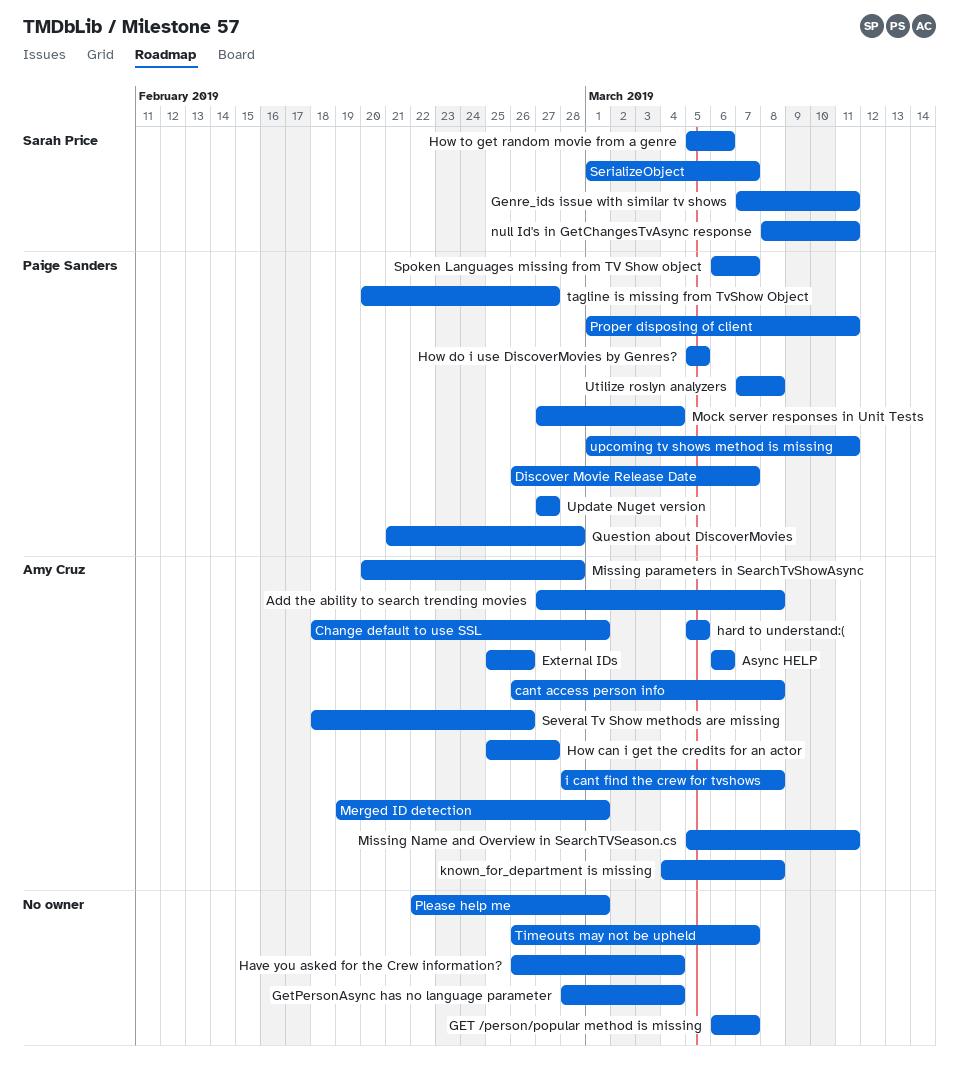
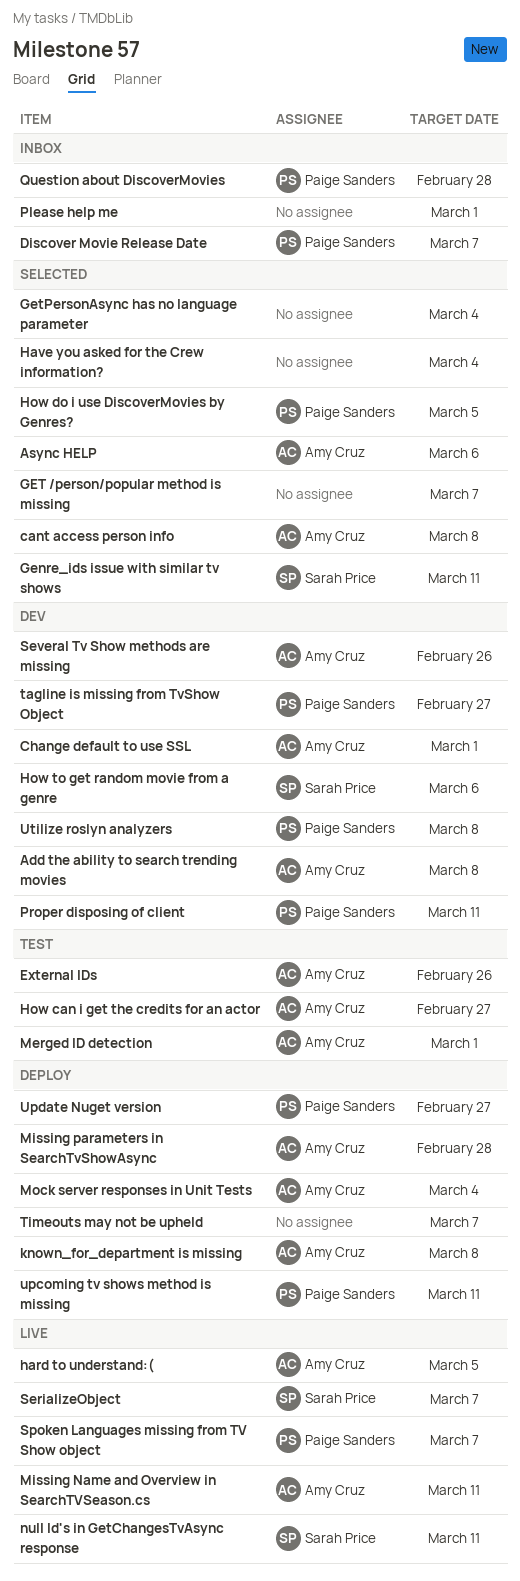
i cant find the crew for tvshows: present -> none
Mock server responses in Unit Tests, owner: Paige Sanders -> Amy Cruz

